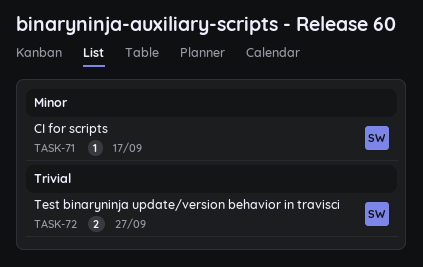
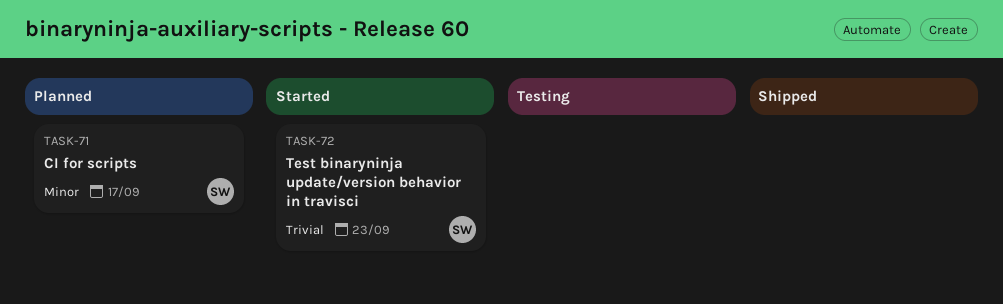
TASK-72, due: Sep 27 -> Sep 23

